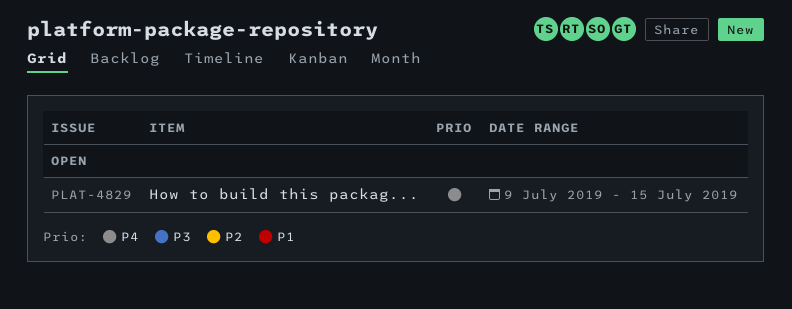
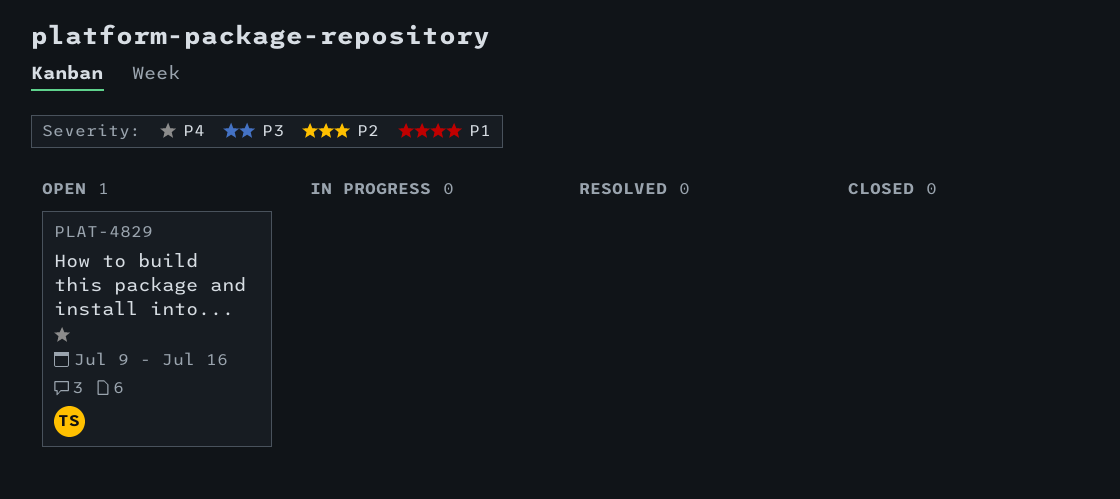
PLAT-4829, due: Jul 15 -> Jul 16

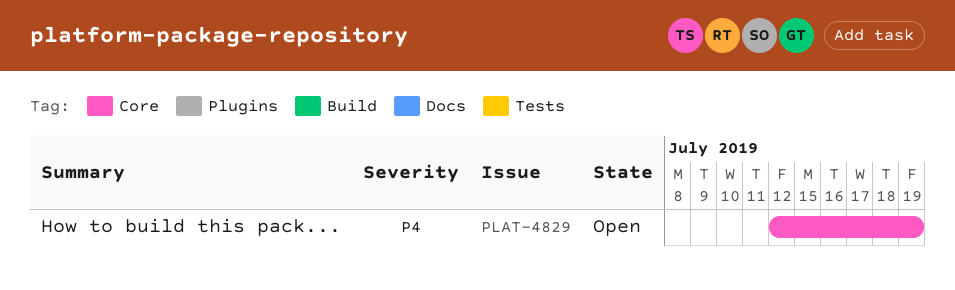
PLAT-4829, start: Jul 9 -> Jul 12
PLAT-4829, due: Jul 16 -> Jul 19

